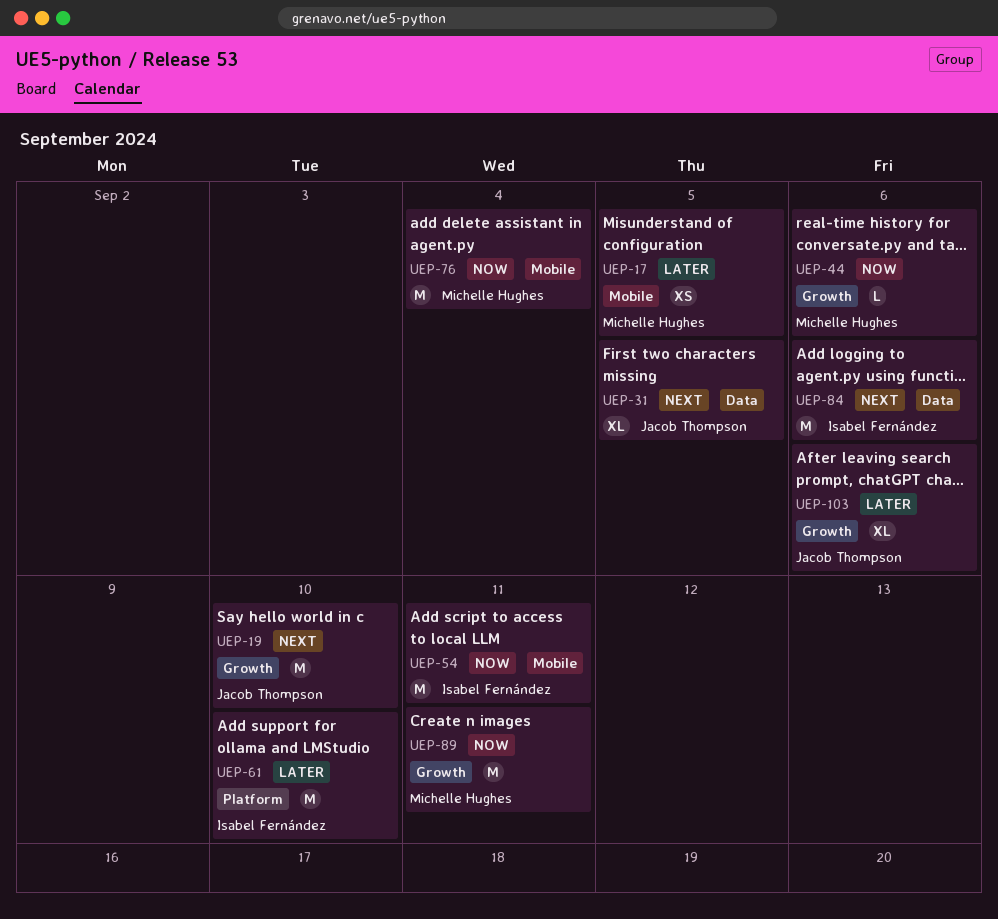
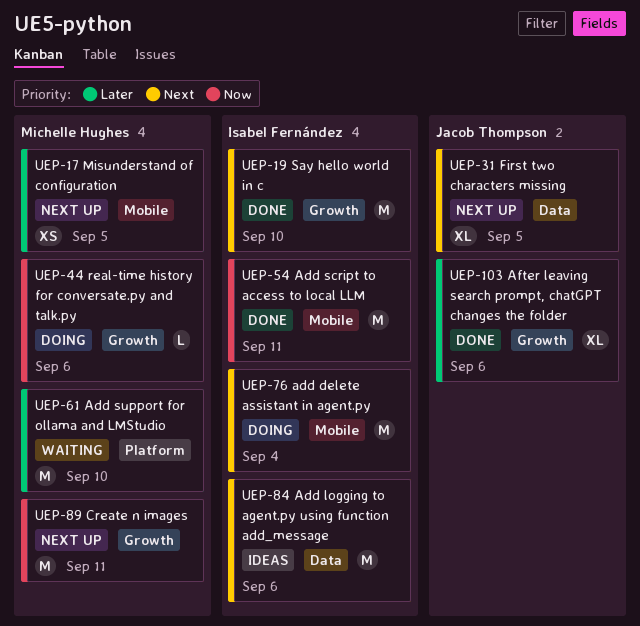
UEP-19, owner: Jacob Thompson -> Isabel Fernández
UEP-61, owner: Isabel Fernández -> Michelle Hughes
UEP-76, owner: Michelle Hughes -> Isabel Fernández
UEP-76, priority: Now -> Next

